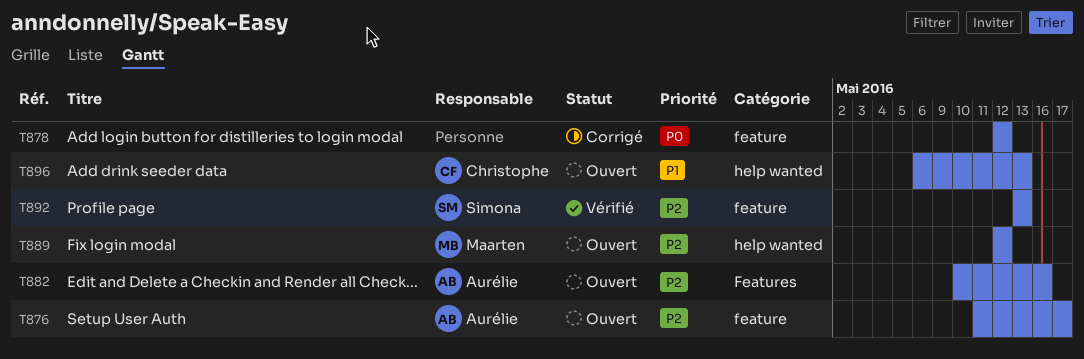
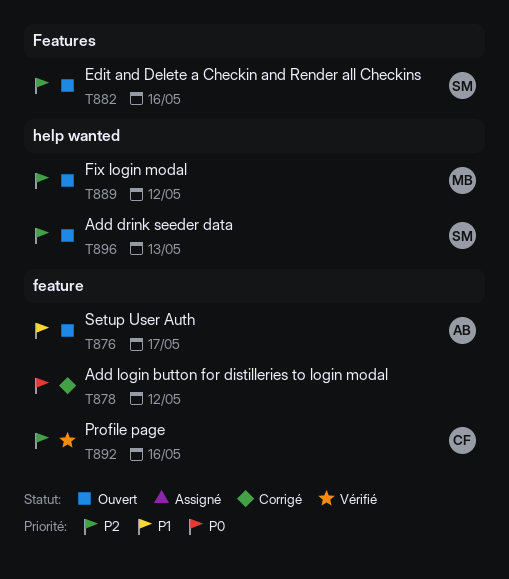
T876, priority: P2 -> P1
T882, owner: Aurélie -> Simona
T892, owner: Simona -> Christophe
T892, due: May 13 -> May 16
T896, owner: Christophe -> Simona
T896, priority: P1 -> P2

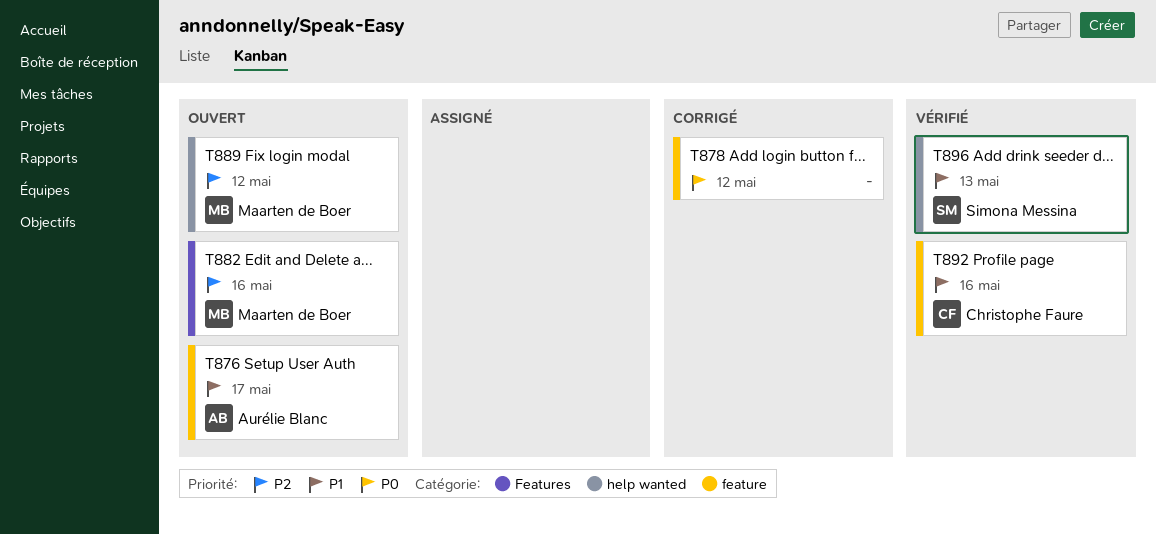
T882, owner: Simona Messina -> Maarten de Boer
T892, priority: P2 -> P1
T896, status: Ouvert -> Vérifié
T896, priority: P2 -> P1

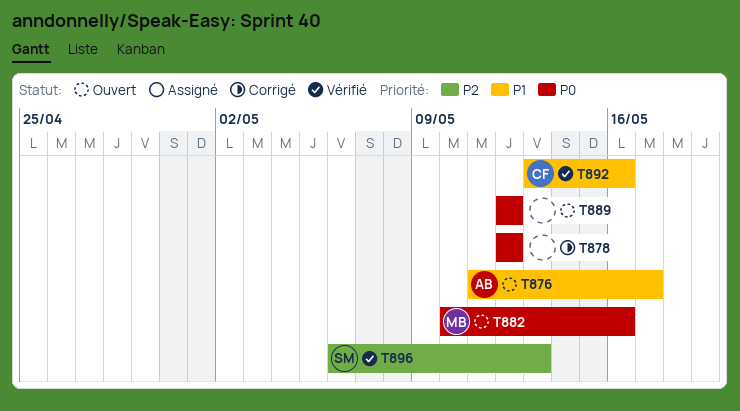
T882, priority: P2 -> P0
T889, owner: Maarten de Boer -> none
T889, priority: P2 -> P0
T896, priority: P1 -> P2

